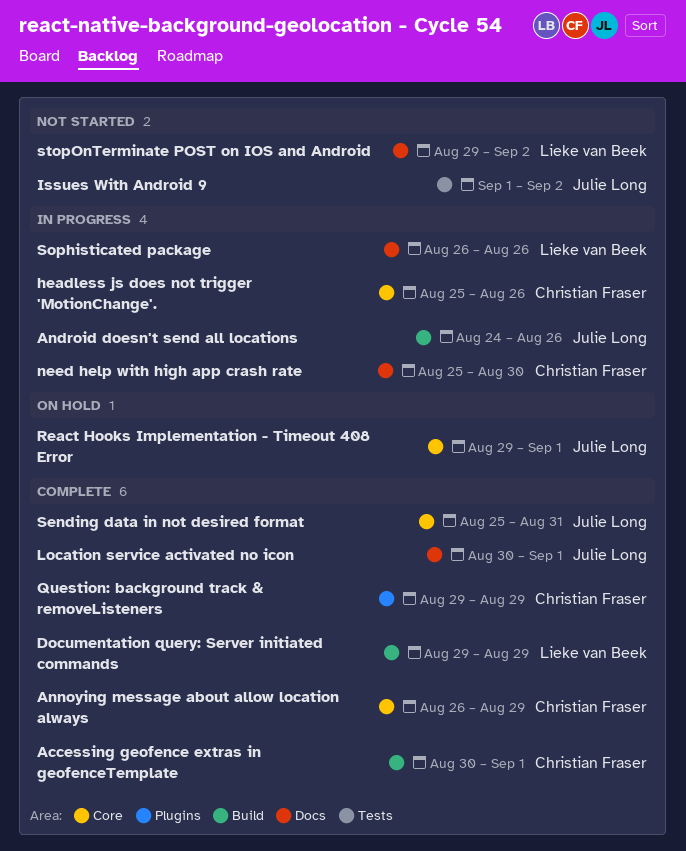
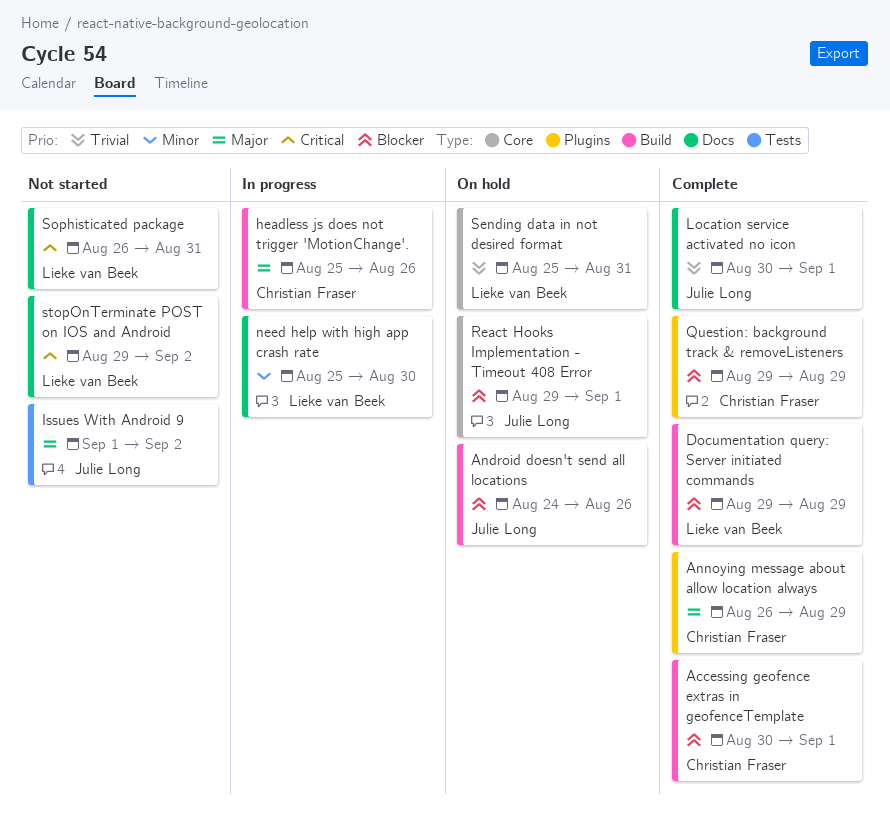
Android doesn't send all locations, status: In progress -> On hold
Annoying message about allow location always, label: Core -> Plugins
headless js does not trigger 'MotionChange'., label: Core -> Build
need help with high app crash rate, owner: Christian Fraser -> Lieke van Beek
Sending data in not desired format, status: Complete -> On hold
Sending data in not desired format, owner: Julie Long -> Lieke van Beek
Sophisticated package, status: In progress -> Not started
Sophisticated package, due: Aug 26 -> Aug 31

